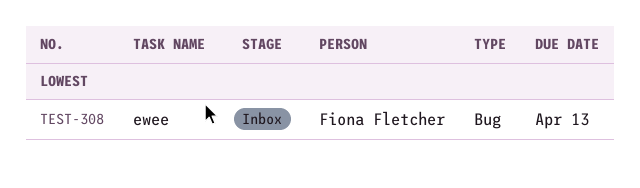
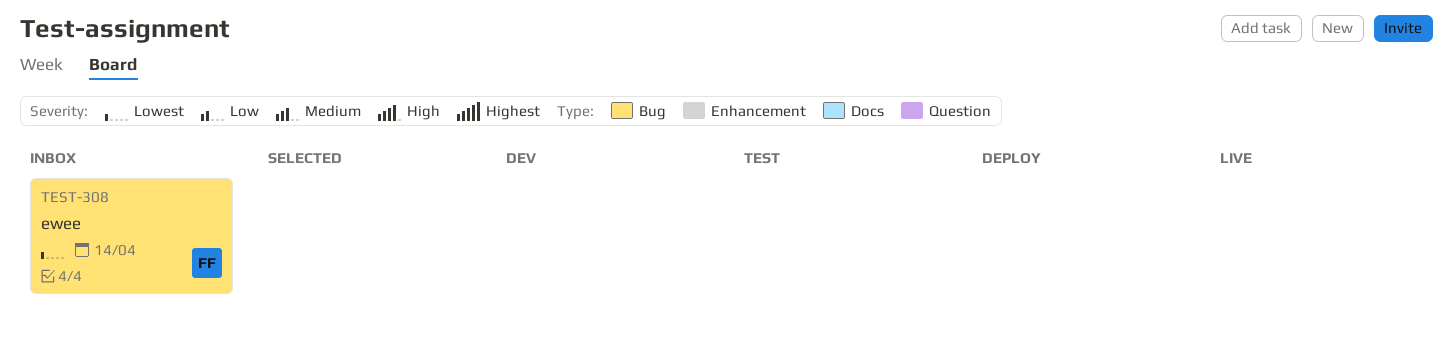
TEST-308, due: Apr 13 -> Apr 14

